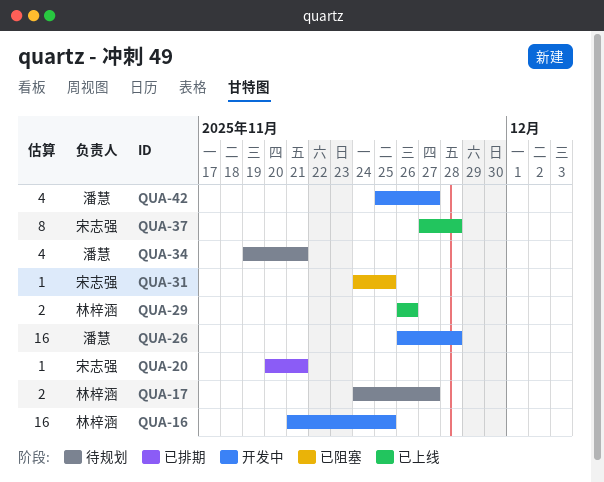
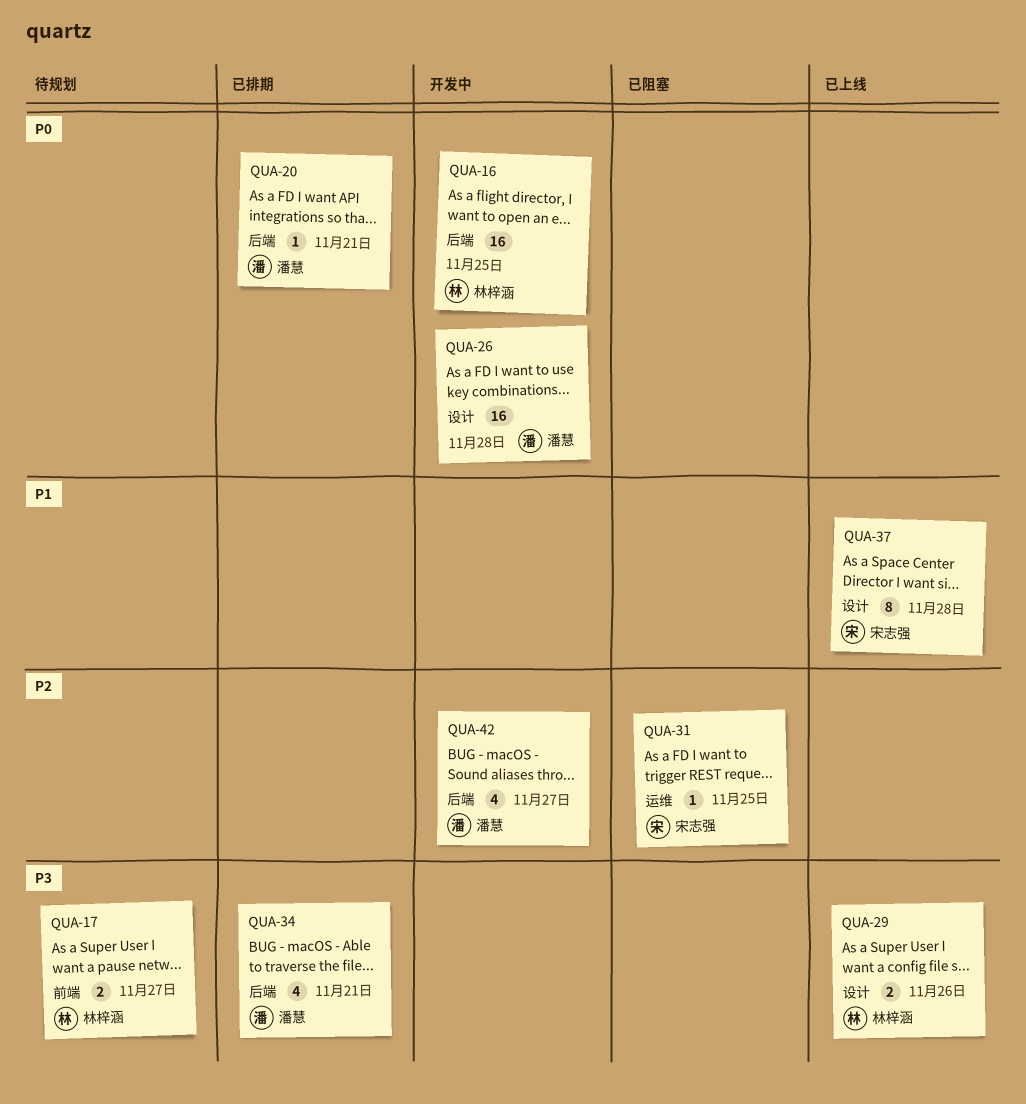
QUA-20, owner: 宋志强 -> 潘慧
QUA-34, status: 待规划 -> 已排期

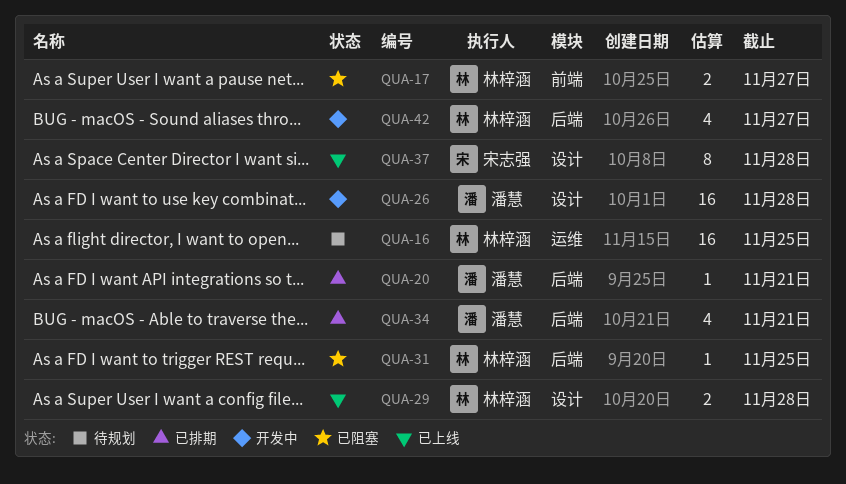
QUA-16, status: 开发中 -> 待规划
QUA-16, label: 后端 -> 运维
QUA-17, status: 待规划 -> 已阻塞
QUA-29, due: Nov 26 -> Nov 28
QUA-31, owner: 宋志强 -> 林梓涵
QUA-31, label: 运维 -> 后端
QUA-42, owner: 潘慧 -> 林梓涵

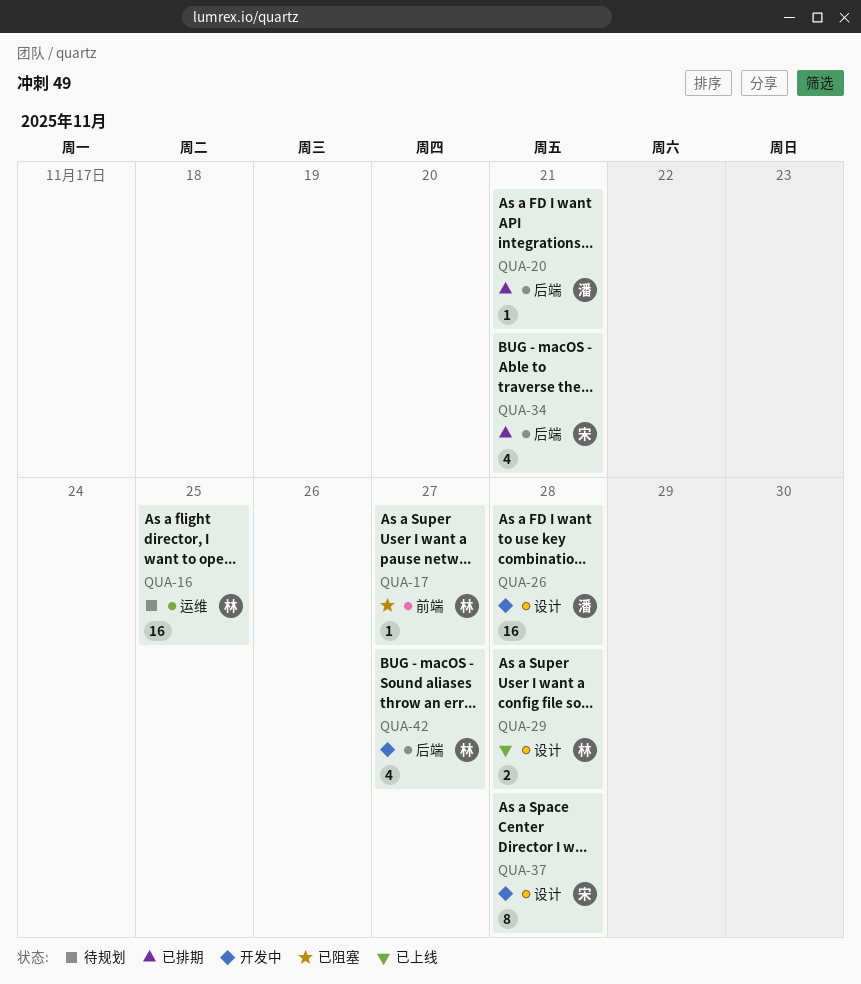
QUA-17, estimate: 2 -> 1
QUA-31: present -> none
QUA-34, owner: 潘慧 -> 宋志强
QUA-37, status: 已上线 -> 开发中

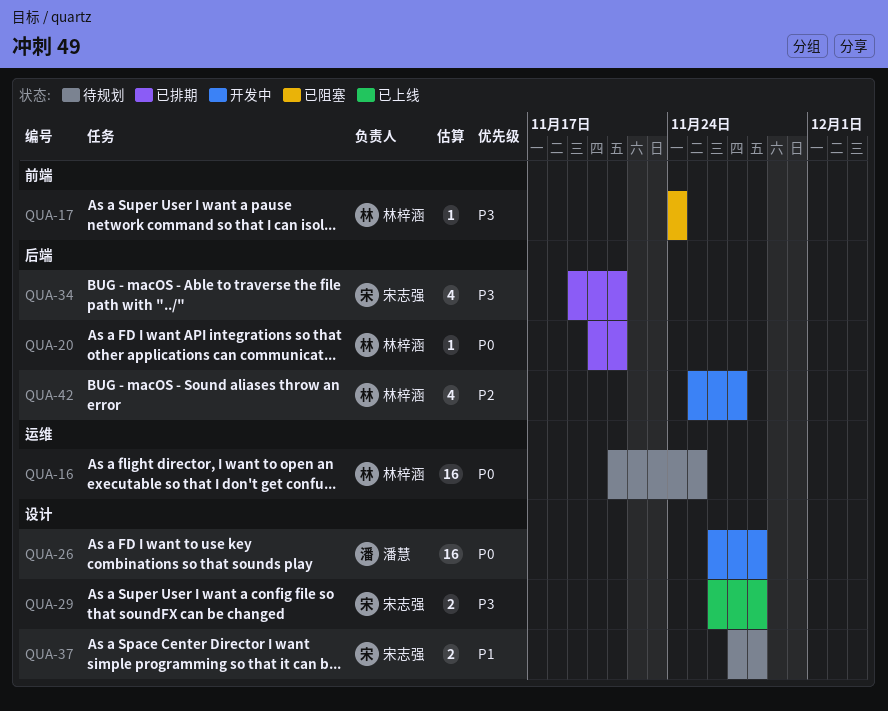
QUA-17, due: Nov 27 -> Nov 24
QUA-20, owner: 潘慧 -> 林梓涵
QUA-29, owner: 林梓涵 -> 宋志强
QUA-37, status: 开发中 -> 待规划
QUA-37, estimate: 8 -> 2

